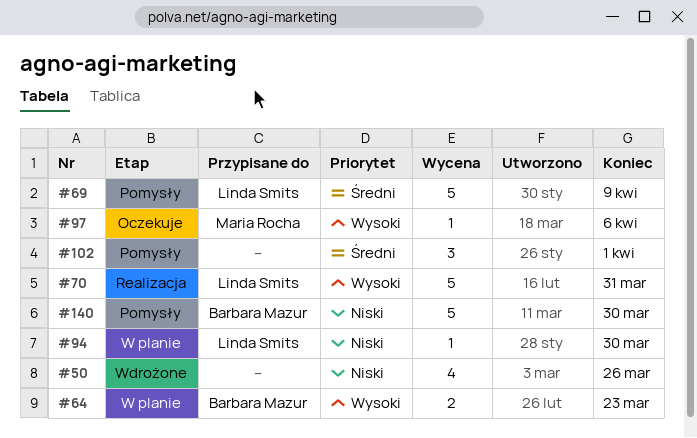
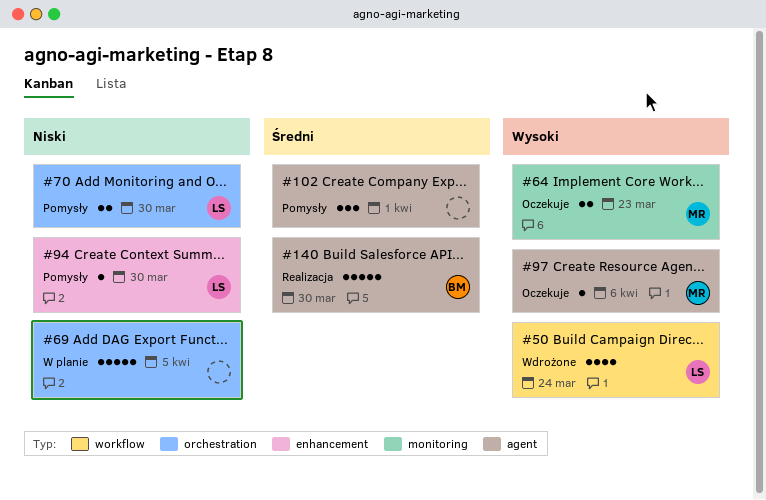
#50, owner: none -> Linda Smits
#50, priority: Niski -> Wysoki
#50, due: Mar 26 -> Mar 24
#64, status: W planie -> Oczekuje
#64, owner: Barbara Mazur -> Maria Rocha
#69, status: Pomysły -> W planie
#69, owner: Linda Smits -> none
#69, priority: Średni -> Niski
#69, due: Apr 9 -> Apr 5
#70, status: Realizacja -> Pomysły
#70, priority: Wysoki -> Niski
#70, estimate: 5 -> 2
#70, due: Mar 31 -> Mar 30
#94, status: W planie -> Pomysły
#140, status: Pomysły -> Realizacja
#140, priority: Niski -> Średni

